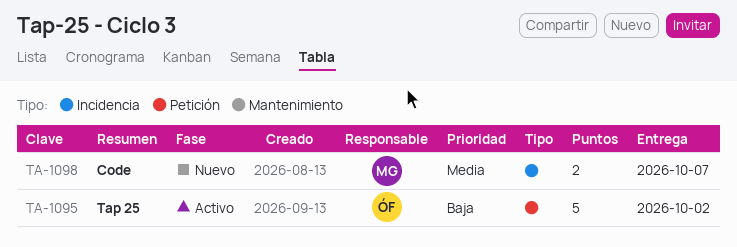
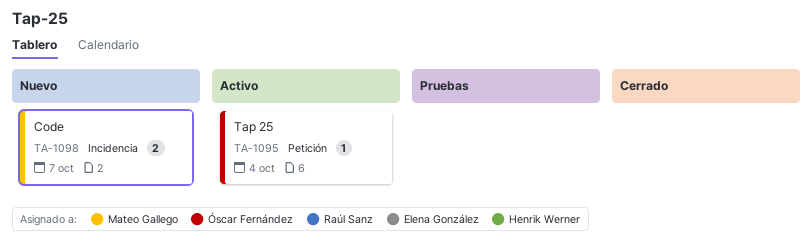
TA-1095, estimate: 5 -> 1
TA-1095, due: Oct 2 -> Oct 4

